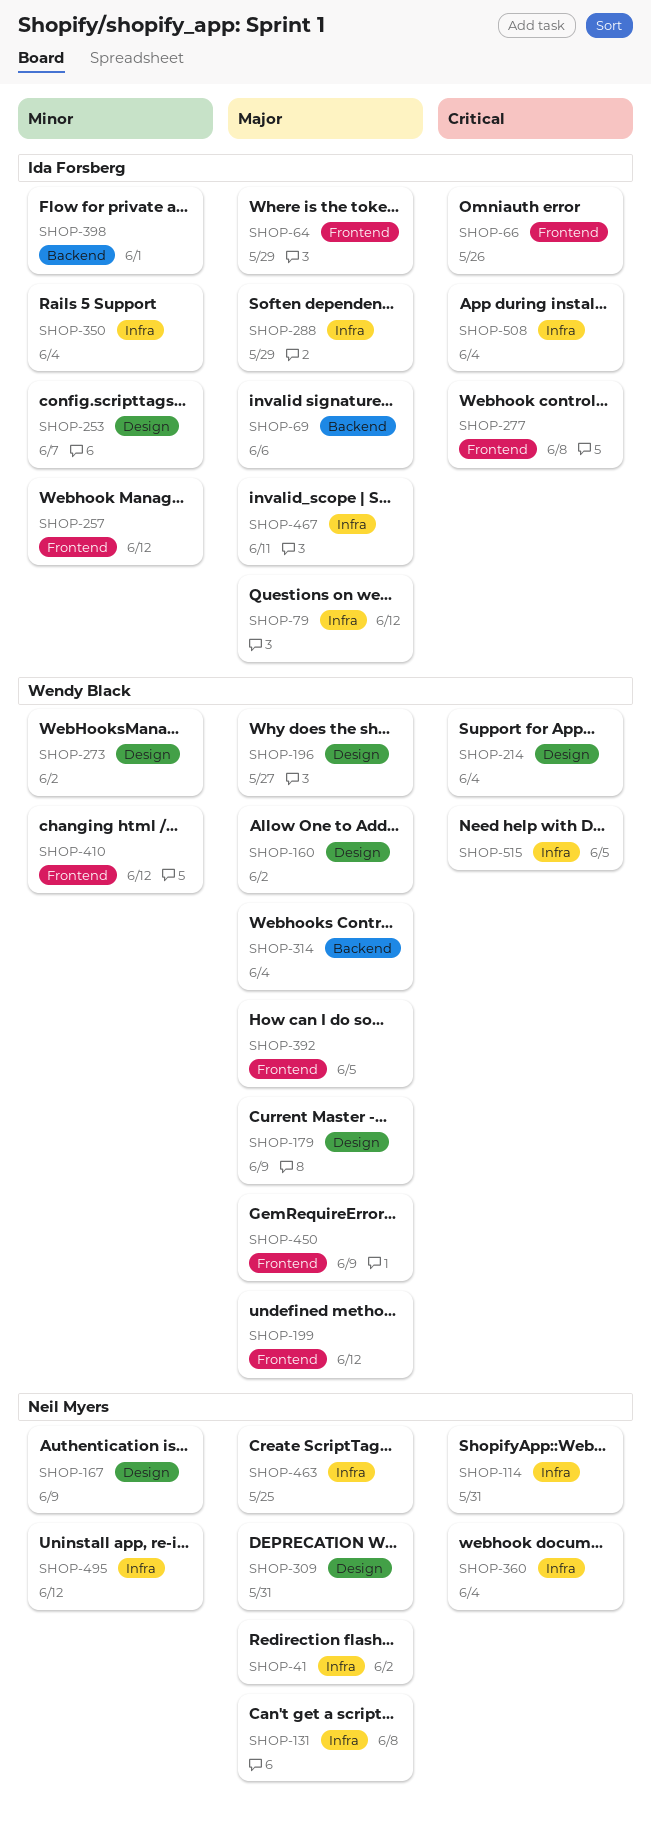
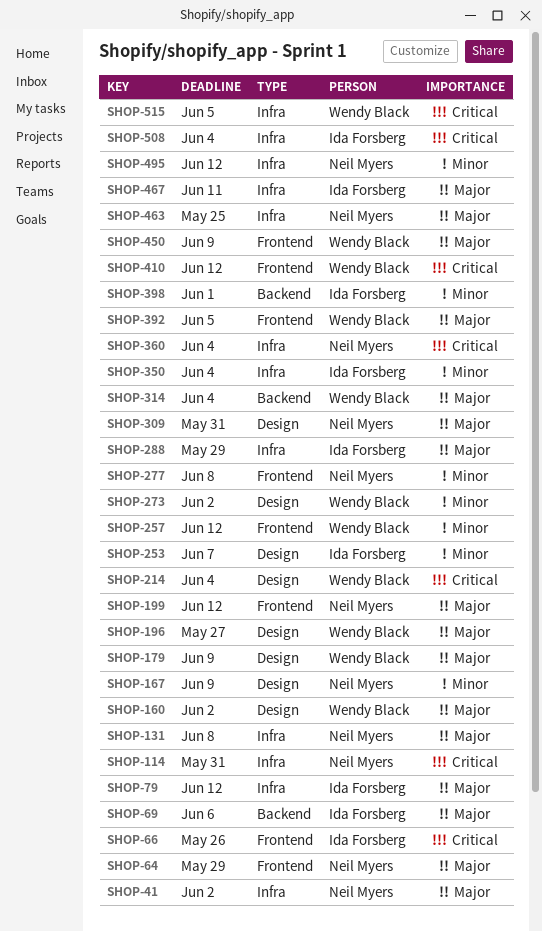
SHOP-64, owner: Ida Forsberg -> Neil Myers
SHOP-199, owner: Wendy Black -> Neil Myers
SHOP-257, owner: Ida Forsberg -> Wendy Black
SHOP-277, owner: Ida Forsberg -> Neil Myers
SHOP-277, priority: Critical -> Minor
SHOP-410, priority: Minor -> Critical

